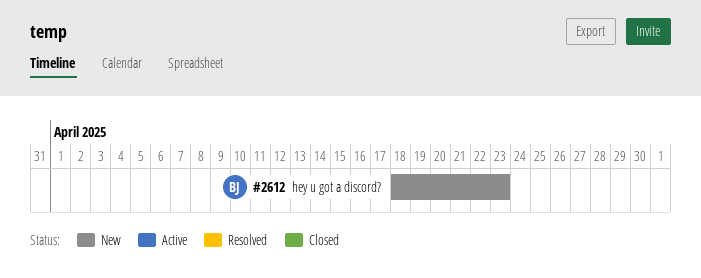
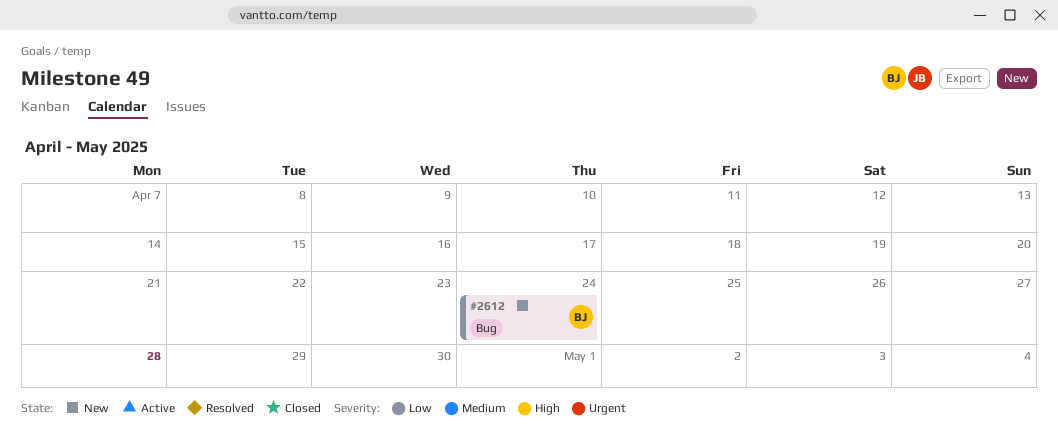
#2612, due: Apr 23 -> Apr 24

